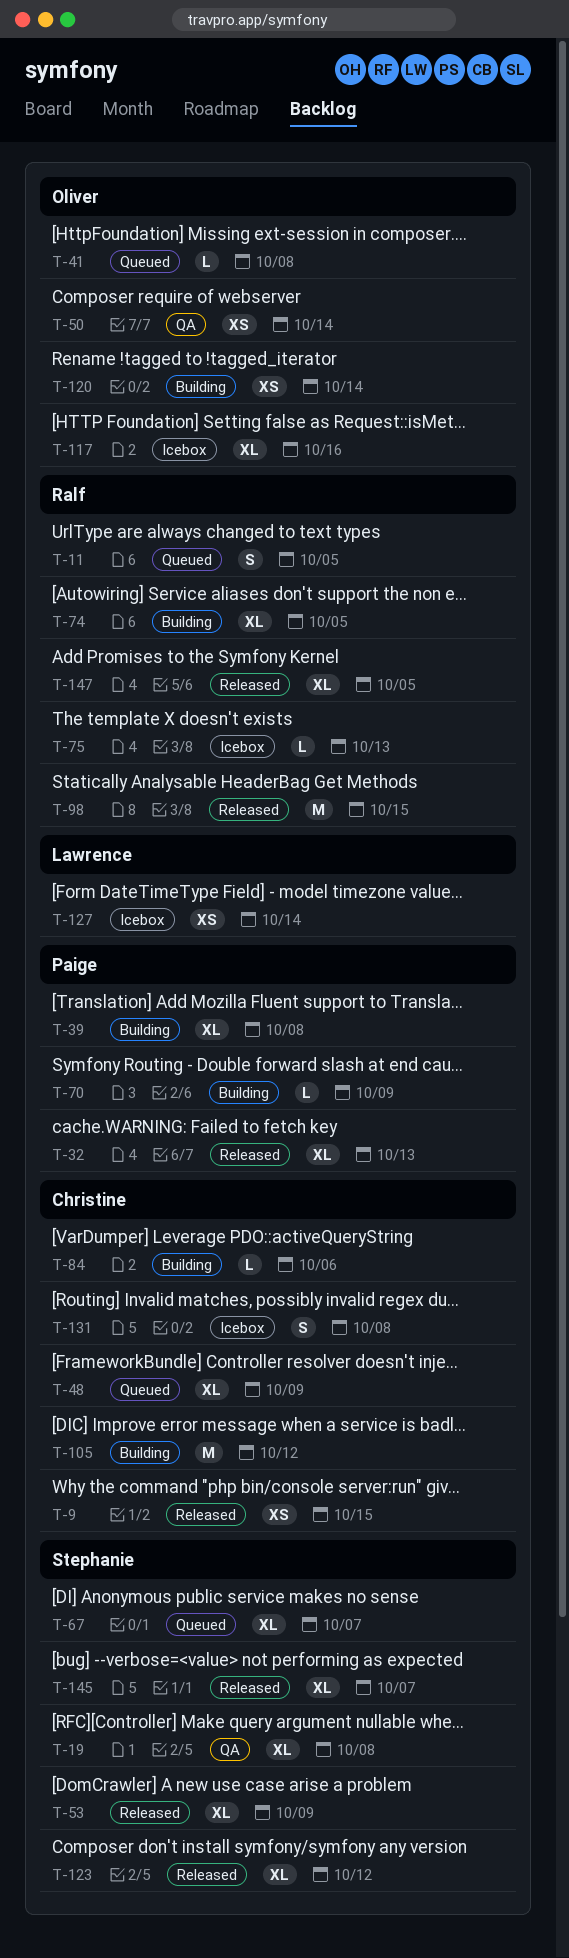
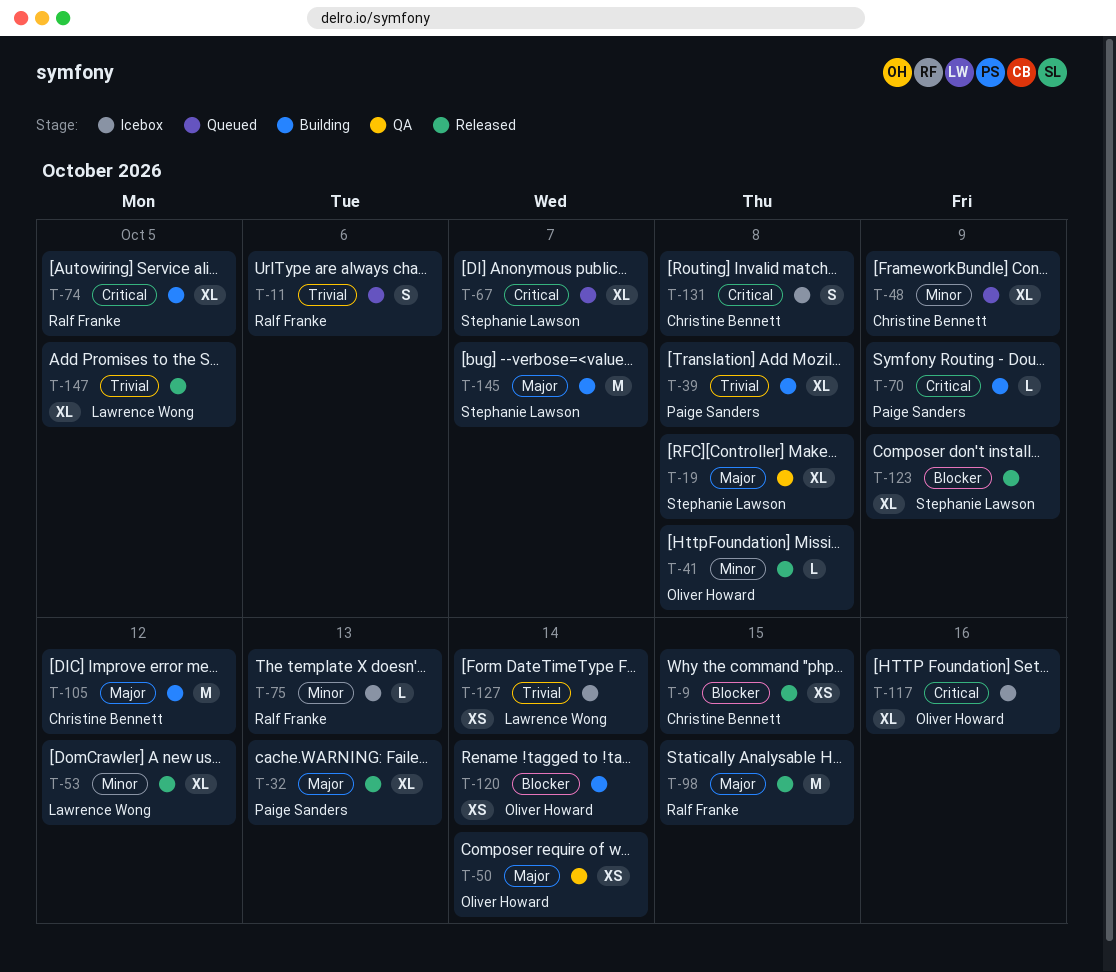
T-11, due: Oct 5 -> Oct 6
T-41, status: Queued -> Released
T-53, owner: Stephanie Lawson -> Lawrence Wong
T-53, due: Oct 9 -> Oct 12
T-84: present -> none
T-123, due: Oct 12 -> Oct 9
T-145, status: Released -> Building
T-145, estimate: XL -> M
T-147, owner: Ralf Franke -> Lawrence Wong

